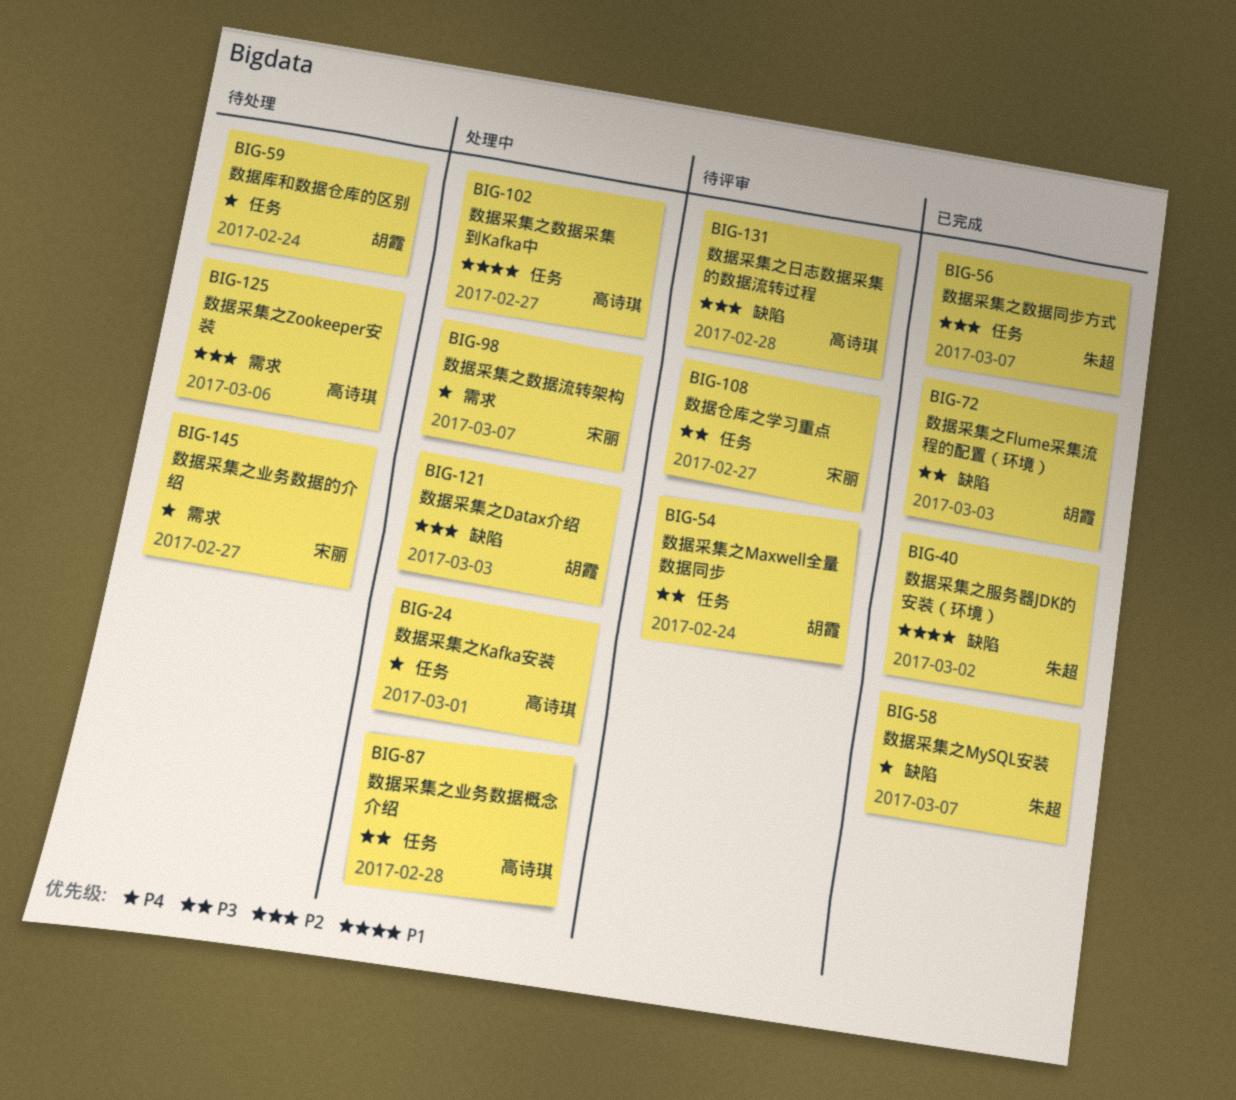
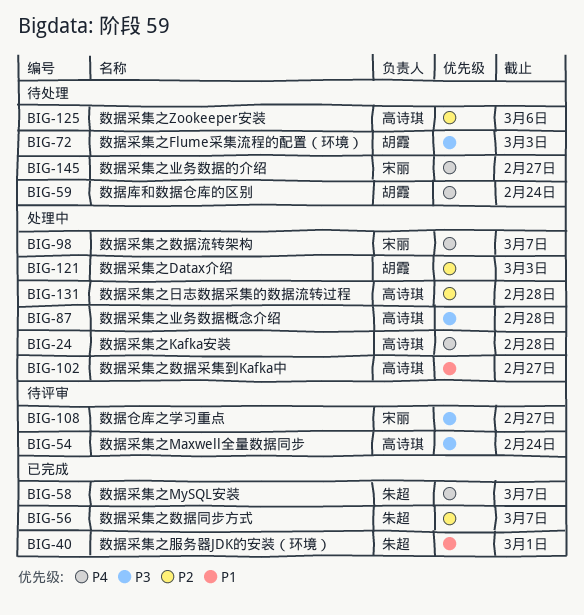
BIG-24, due: Mar 1 -> Feb 28
BIG-40, due: Mar 2 -> Mar 1
BIG-54, owner: 胡霞 -> 高诗琪
BIG-72, status: 已完成 -> 待处理
BIG-131, status: 待评审 -> 处理中

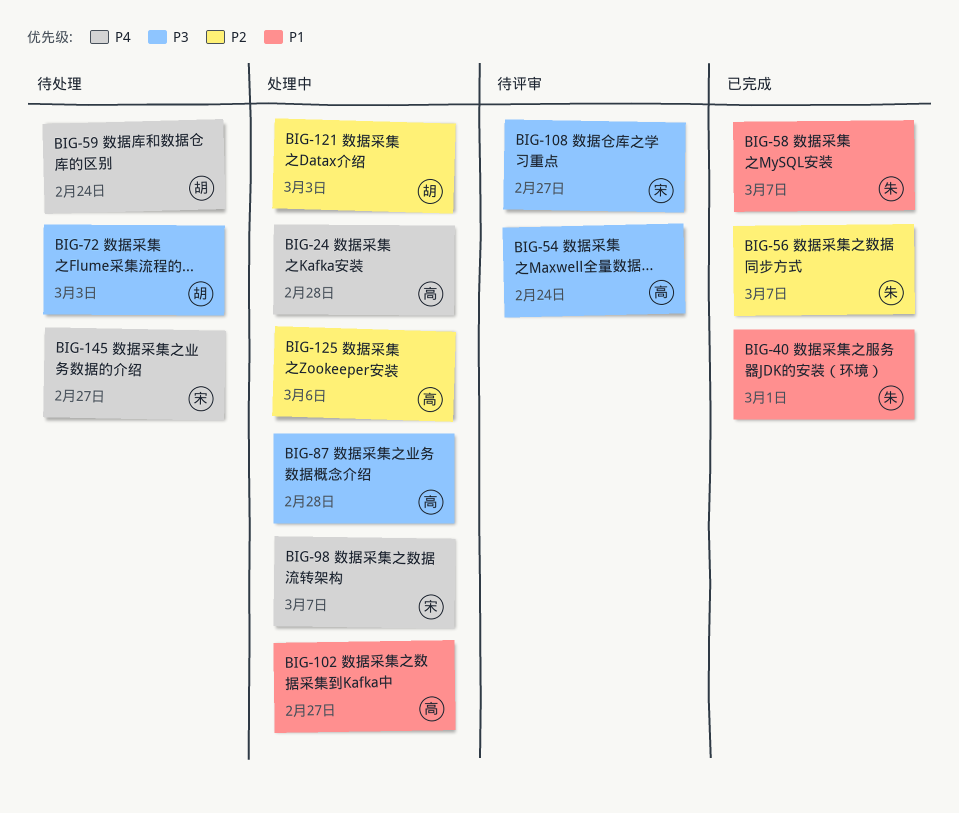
BIG-58, priority: P4 -> P1
BIG-125, status: 待处理 -> 处理中
BIG-131: present -> none

